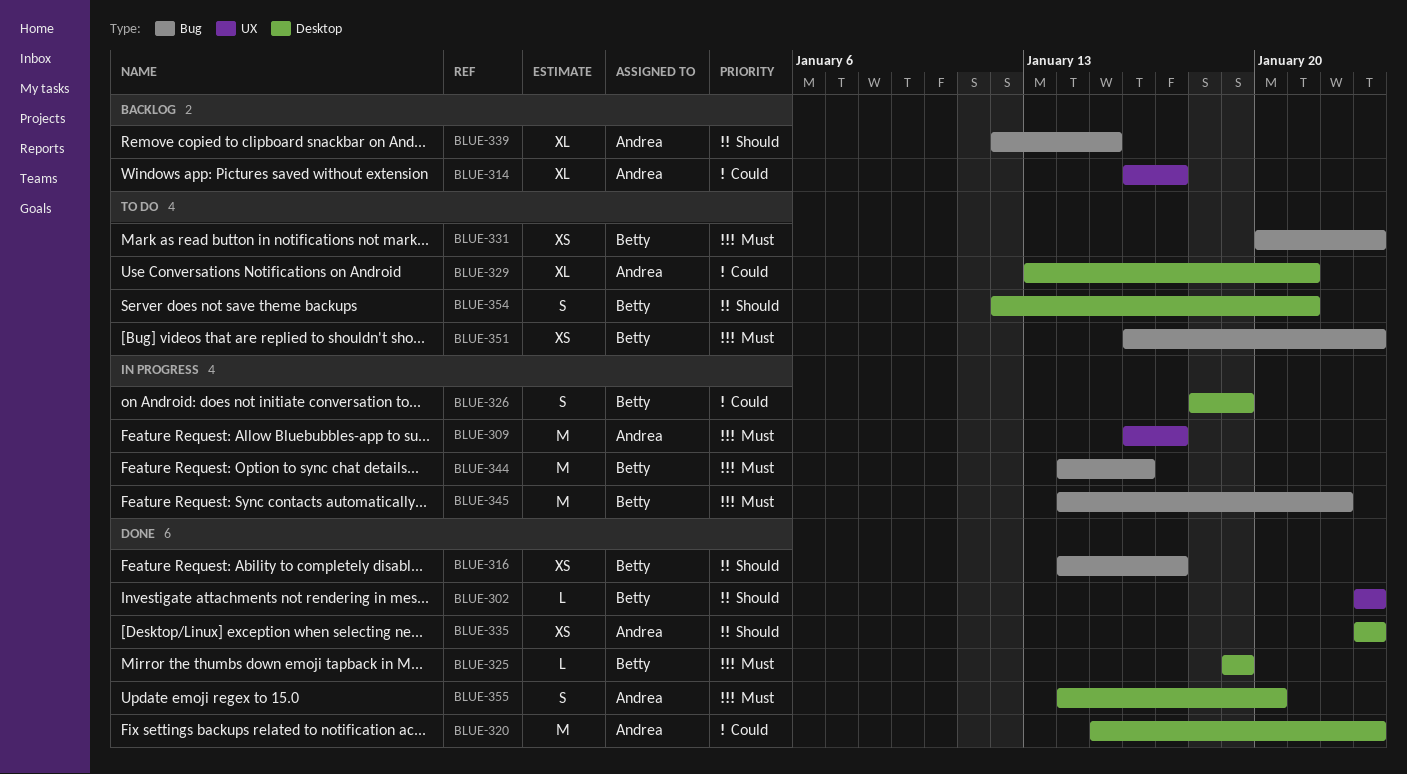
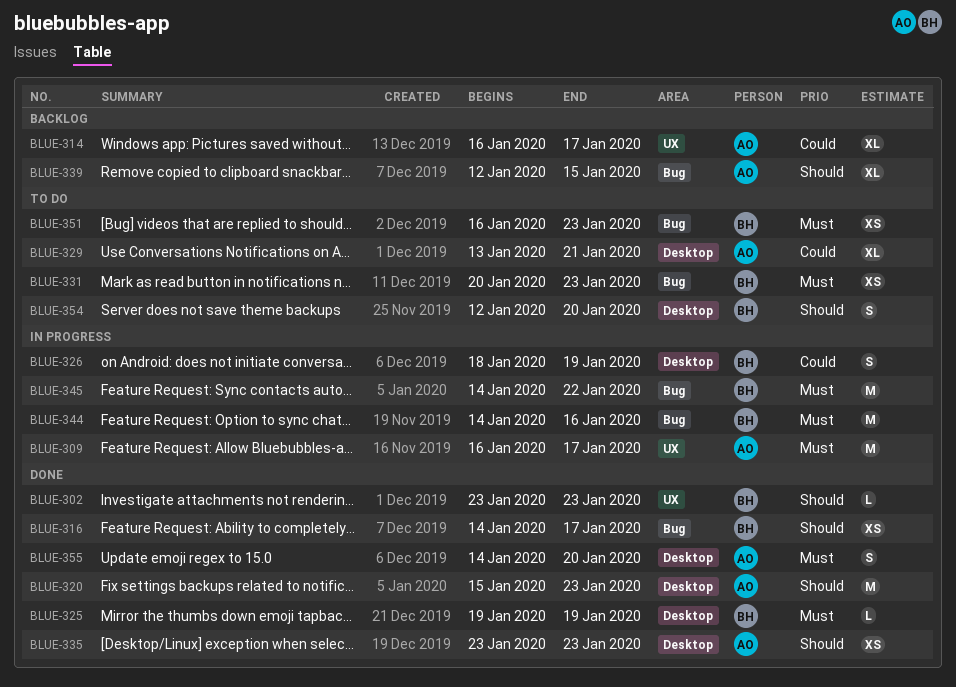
BLUE-320, priority: Could -> Should
BLUE-354, due: Jan 21 -> Jan 20

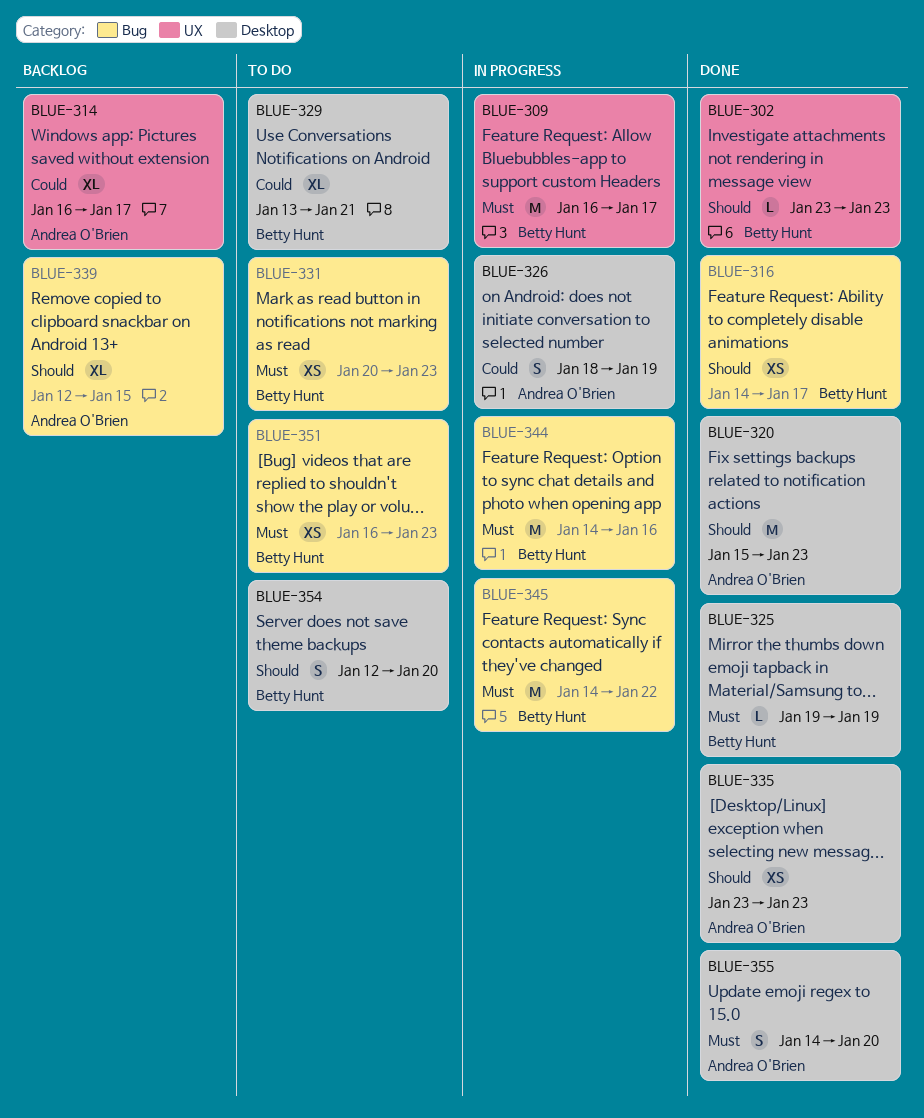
BLUE-309, owner: Andrea O'Brien -> Betty Hunt
BLUE-326, owner: Betty Hunt -> Andrea O'Brien
BLUE-329, owner: Andrea O'Brien -> Betty Hunt

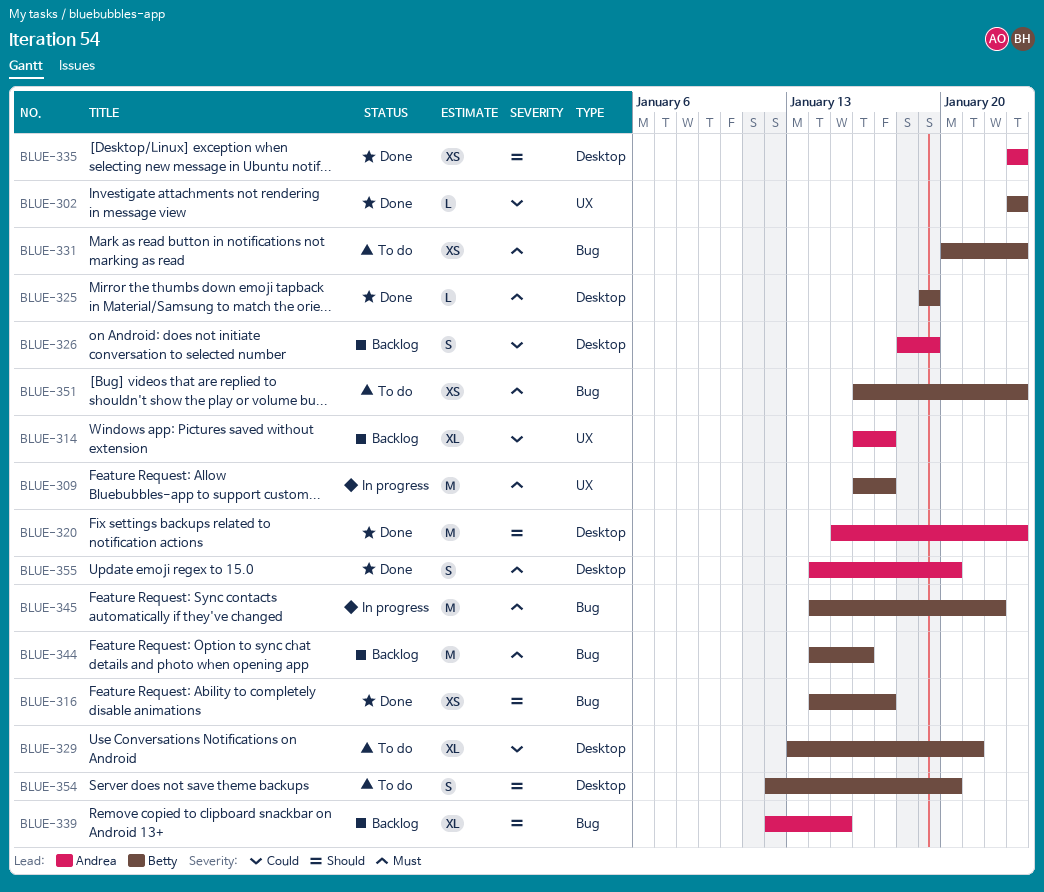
BLUE-302, priority: Should -> Could
BLUE-326, status: In progress -> Backlog
BLUE-344, status: In progress -> Backlog

